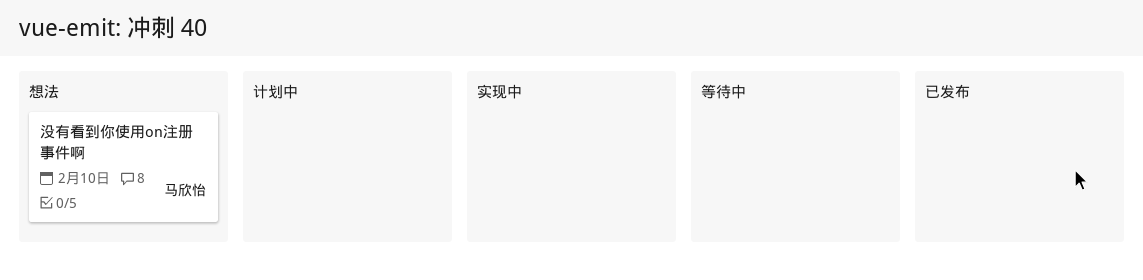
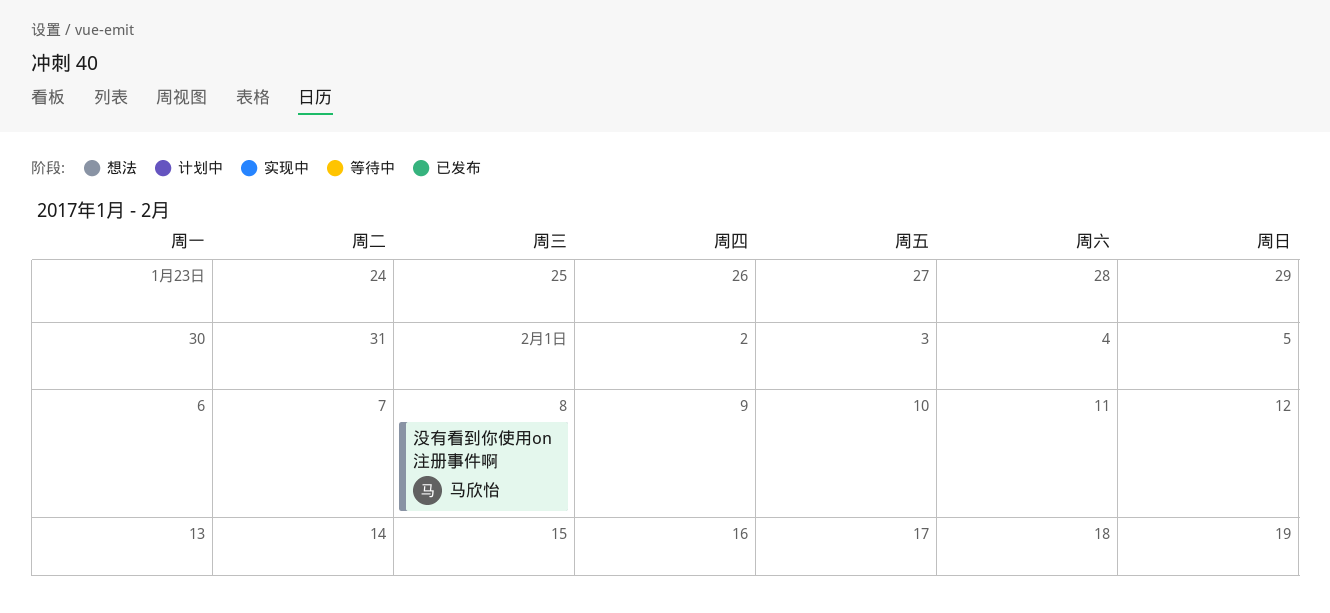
没有看到你使用on注册事件啊, due: Feb 10 -> Feb 8

